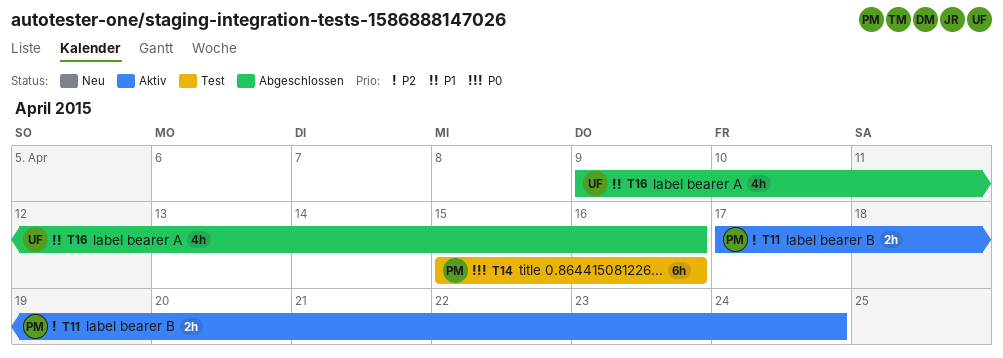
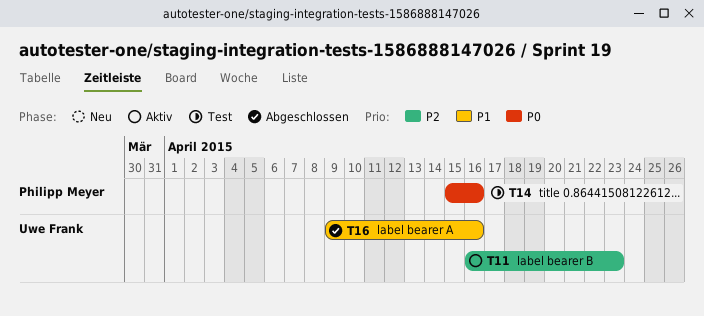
T11, owner: Philipp Meyer -> Uwe Frank
T11, start: Apr 17 -> Apr 16
T11, due: Apr 24 -> Apr 23

